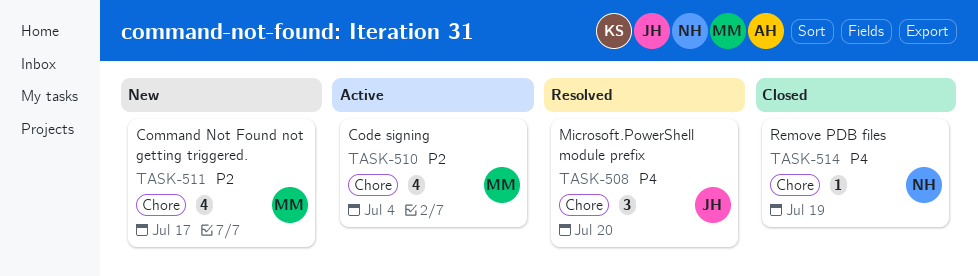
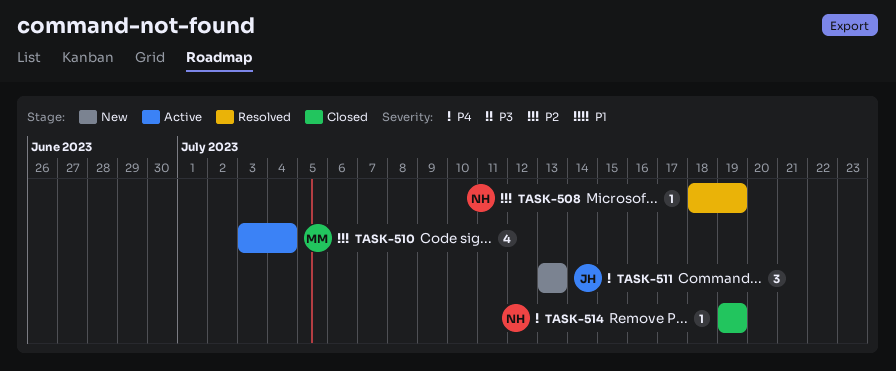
TASK-508, owner: JH -> NH
TASK-508, priority: P4 -> P2
TASK-508, estimate: 3 -> 1
TASK-508, due: Jul 20 -> Jul 19
TASK-511, owner: MM -> JH
TASK-511, priority: P2 -> P4
TASK-511, estimate: 4 -> 3
TASK-511, due: Jul 17 -> Jul 13

